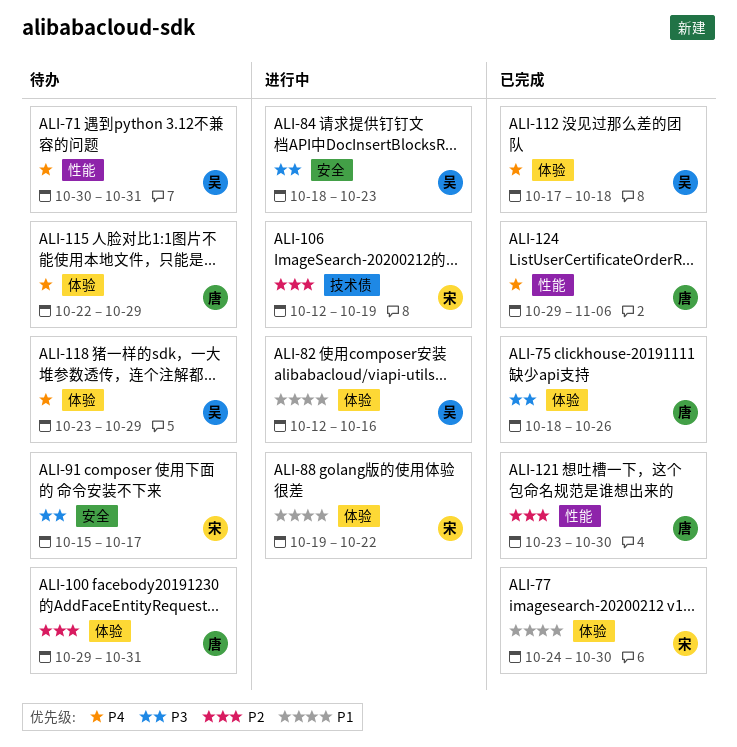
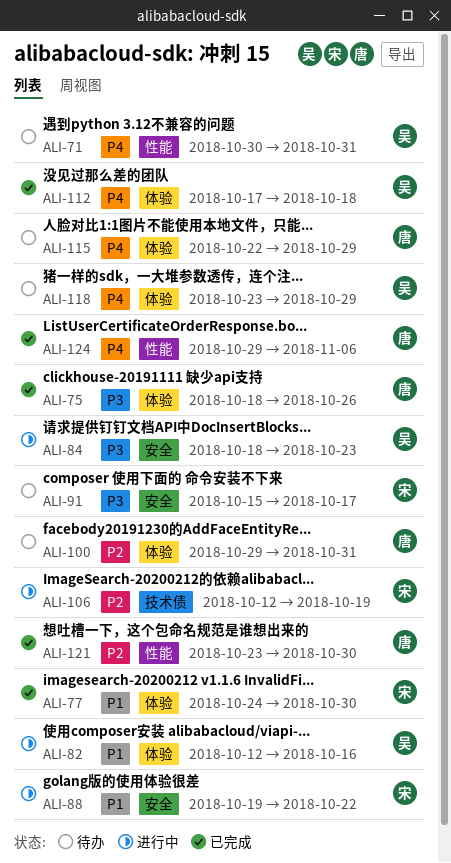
ALI-88, label: 体验 -> 安全

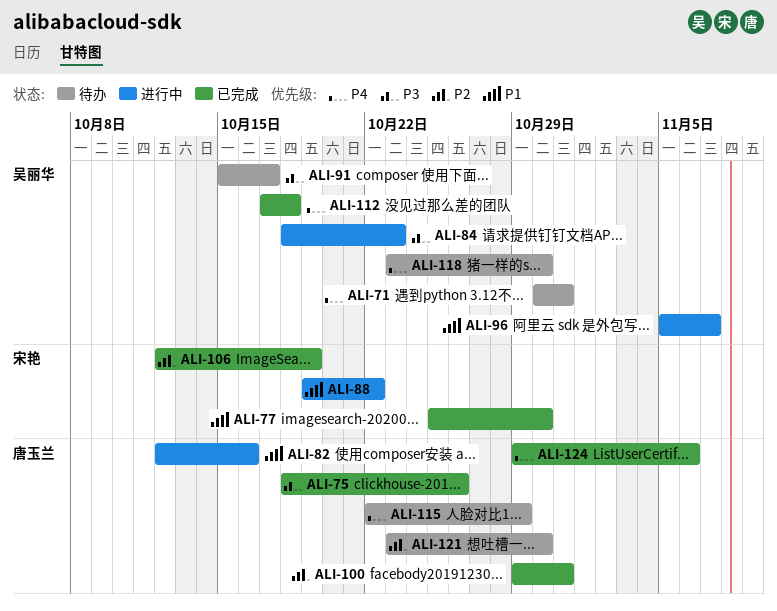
ALI-77, start: Oct 24 -> Oct 25
ALI-82, owner: 吴丽华 -> 唐玉兰
ALI-91, owner: 宋艳 -> 吴丽华
ALI-96: none -> present
ALI-100, status: 待办 -> 已完成
ALI-106, status: 进行中 -> 已完成
ALI-118, due: Oct 29 -> Oct 30
ALI-121, status: 已完成 -> 待办

